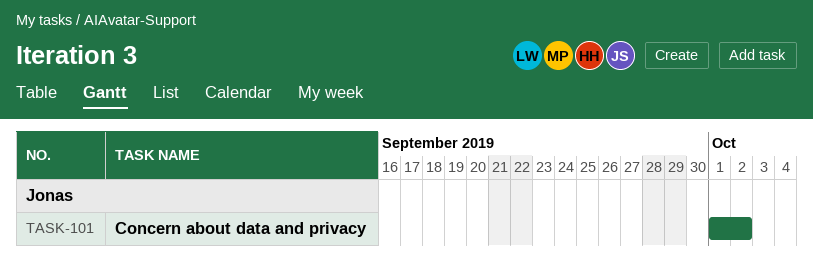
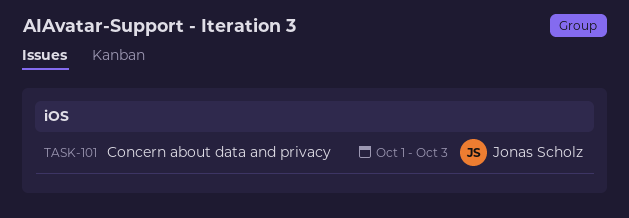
TASK-101, due: Oct 2 -> Oct 3

